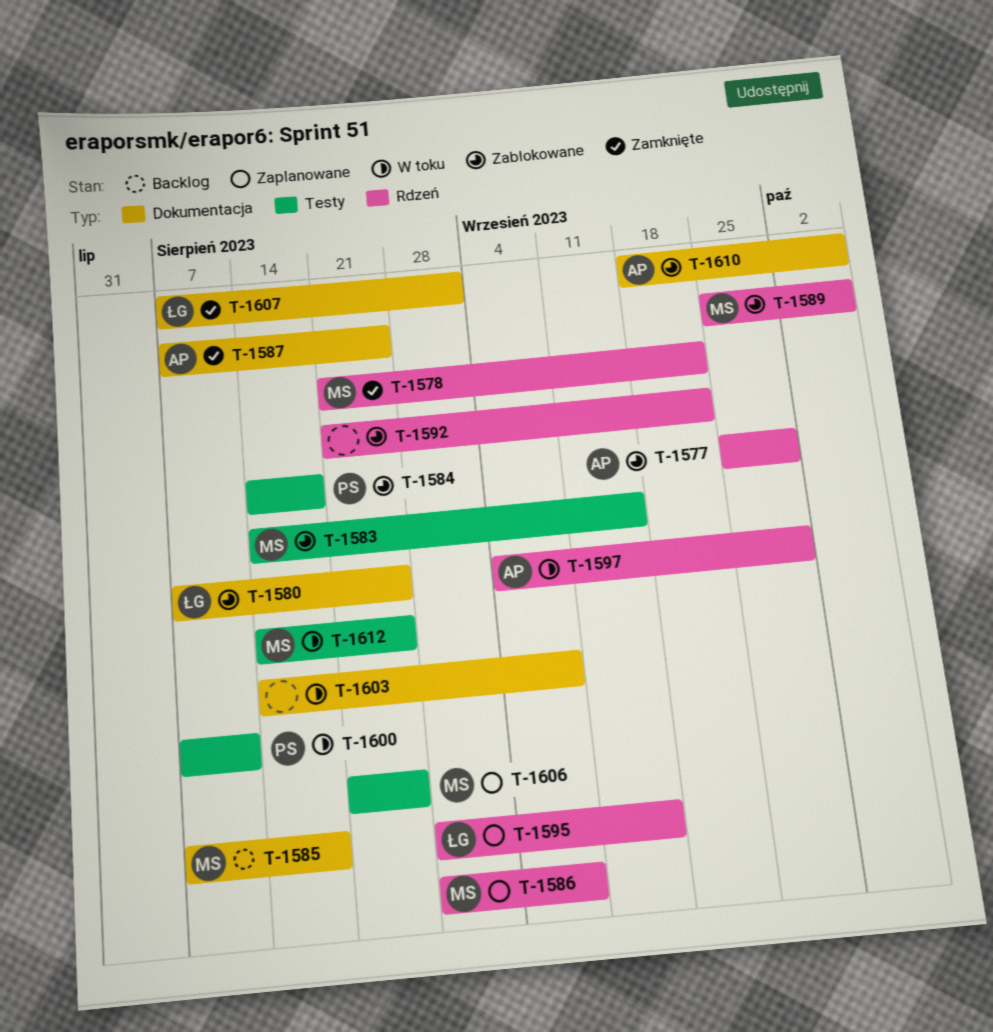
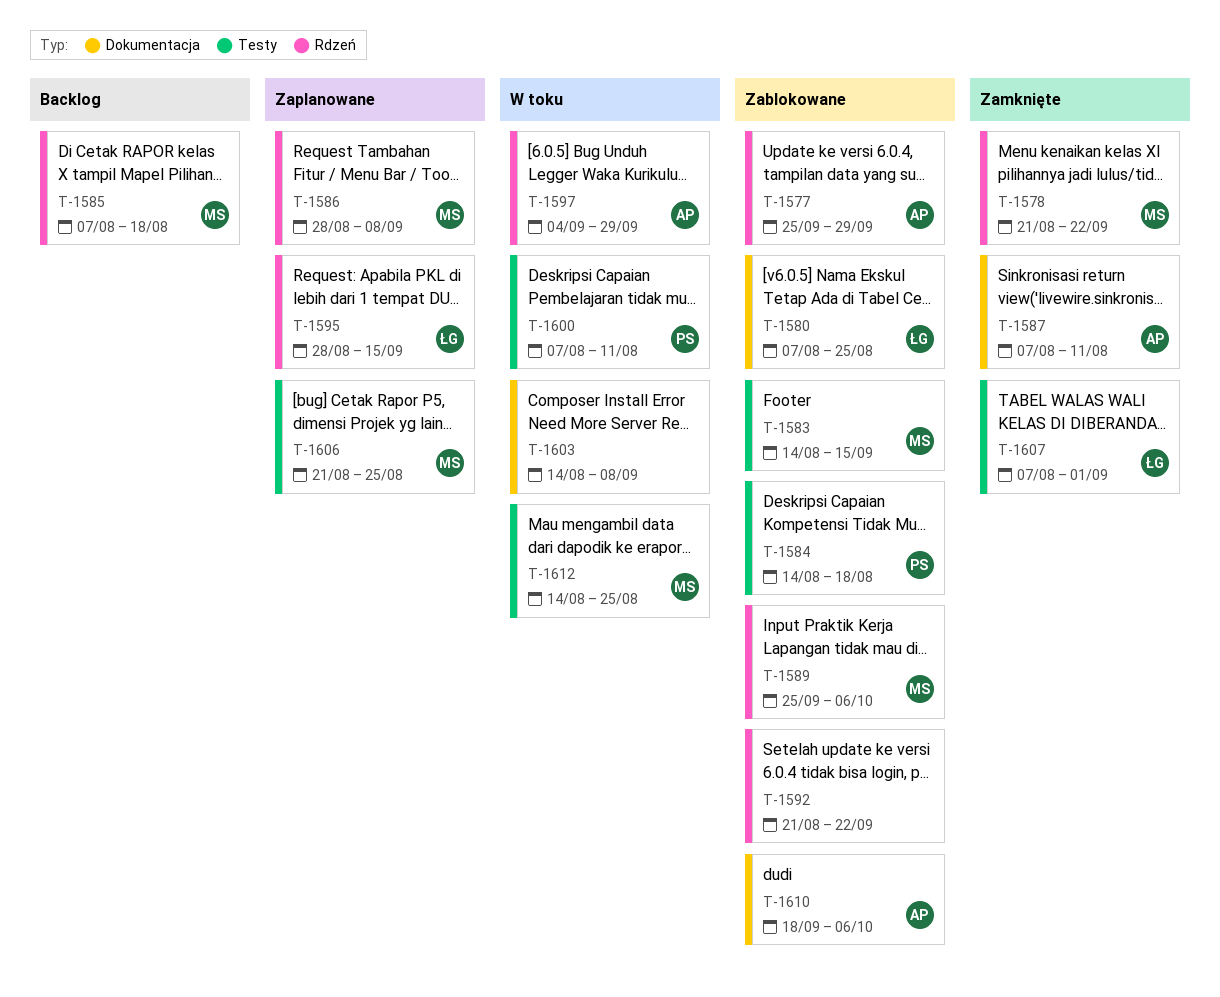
T-1585, label: Dokumentacja -> Rdzeń
T-1587, due: Aug 25 -> Aug 11
T-1607, label: Dokumentacja -> Testy

